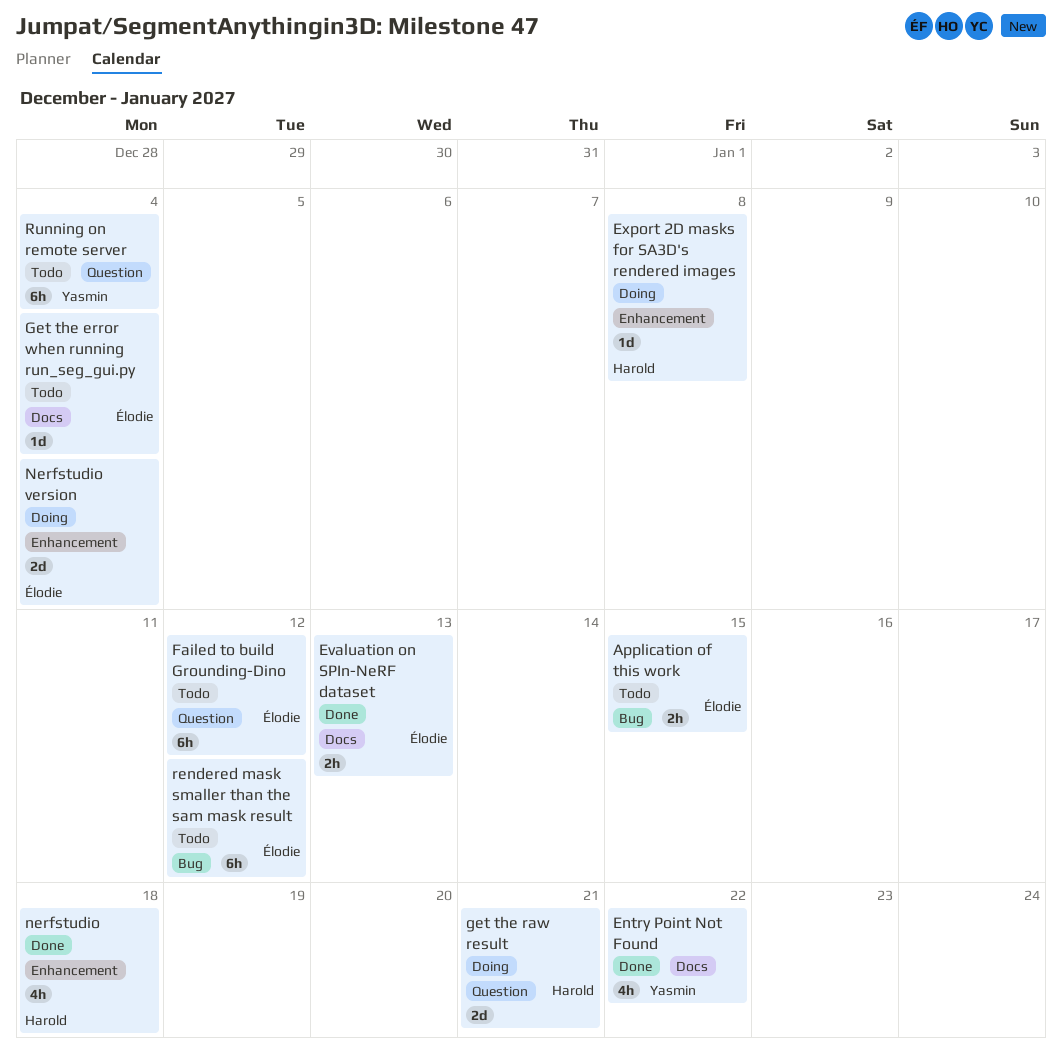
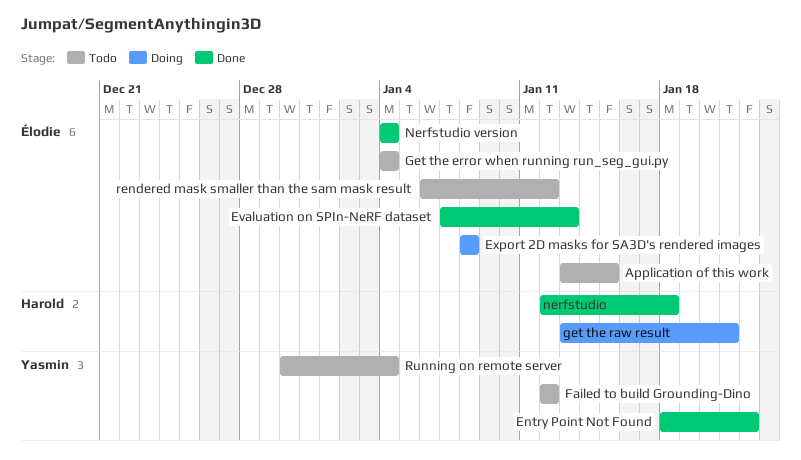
Export 2D masks for SA3D's rendered images, owner: Harold -> Élodie
Failed to build Grounding-Dino, owner: Élodie -> Yasmin
Nerfstudio version, status: Doing -> Done

